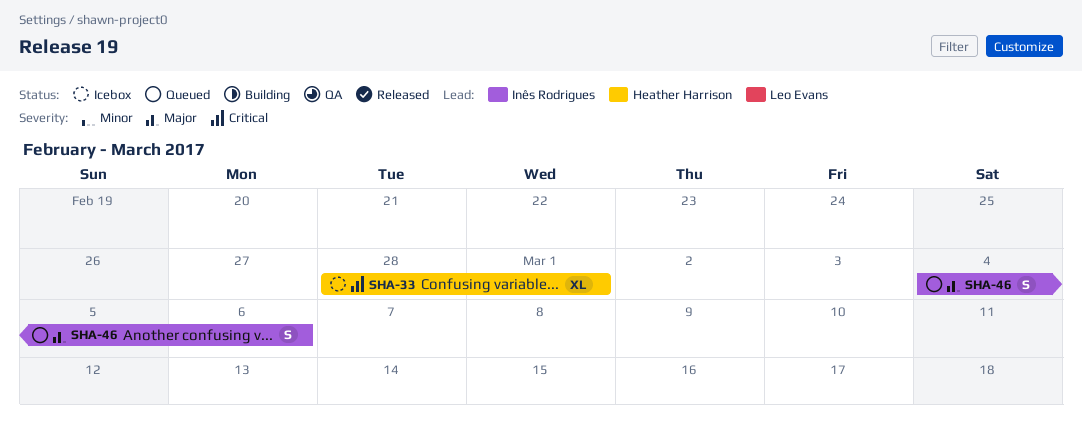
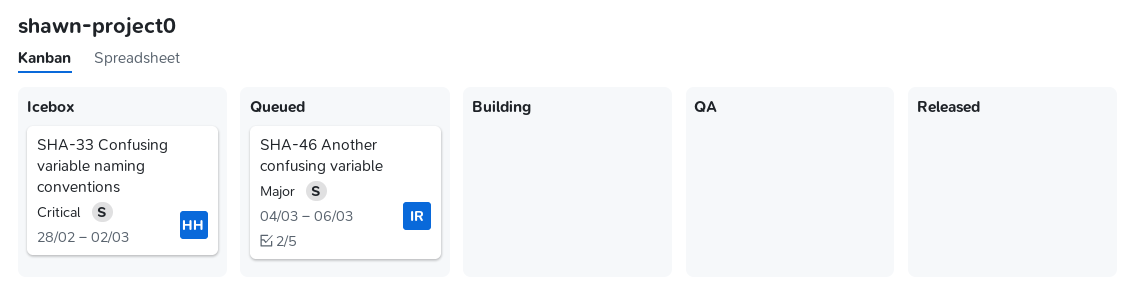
SHA-33, estimate: XL -> S
SHA-33, due: Mar 1 -> Mar 2

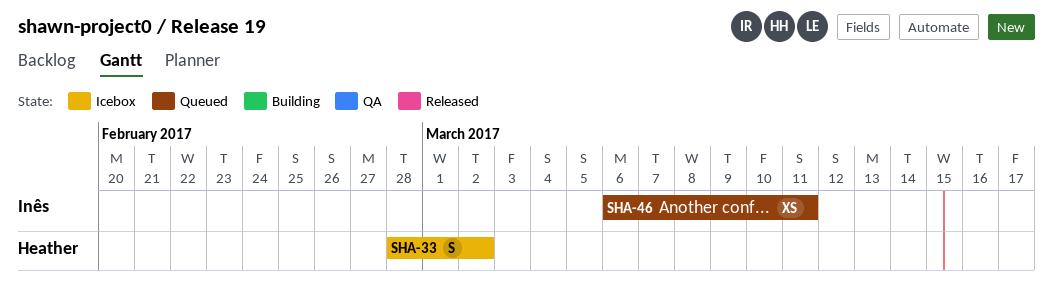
SHA-46, estimate: S -> XS
SHA-46, start: Mar 4 -> Mar 6
SHA-46, due: Mar 6 -> Mar 11

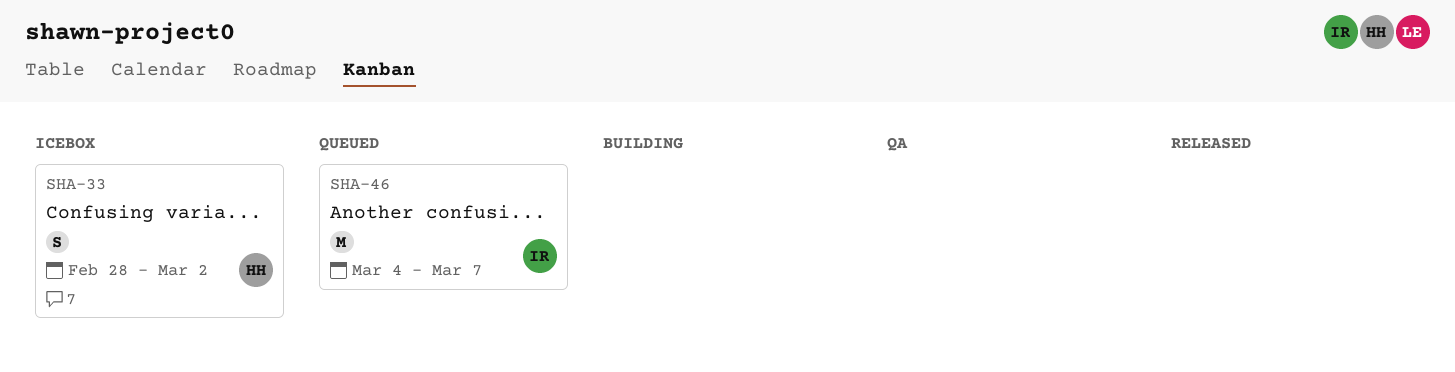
SHA-46, estimate: XS -> M
SHA-46, start: Mar 6 -> Mar 4
SHA-46, due: Mar 11 -> Mar 7

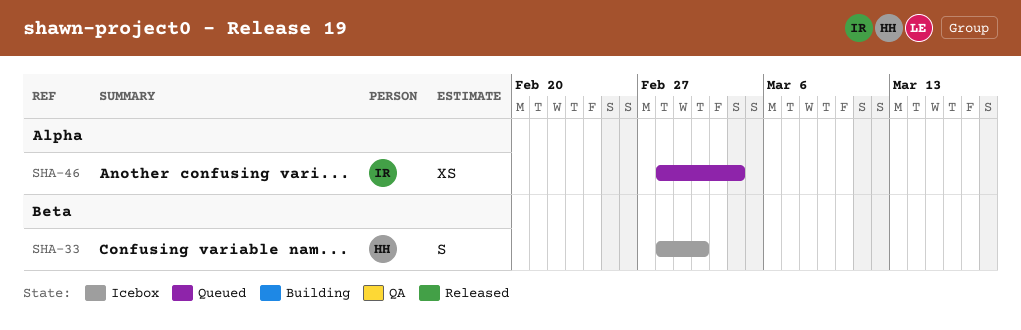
SHA-46, estimate: M -> XS
SHA-46, start: Mar 4 -> Feb 28
SHA-46, due: Mar 7 -> Mar 4

